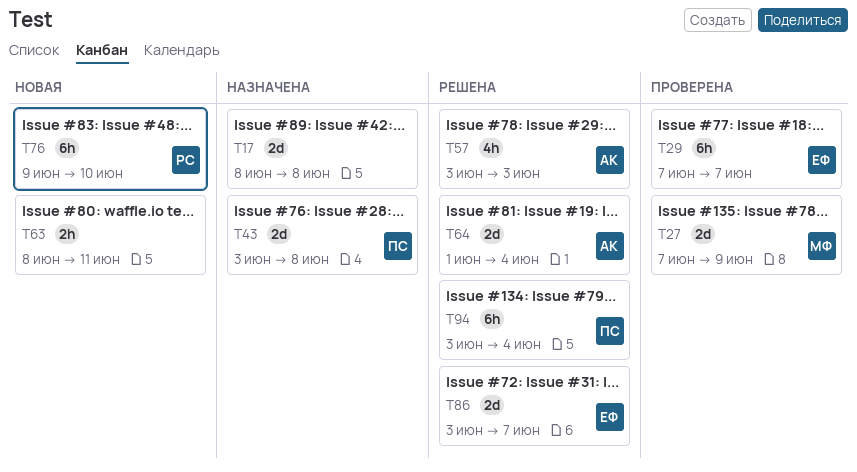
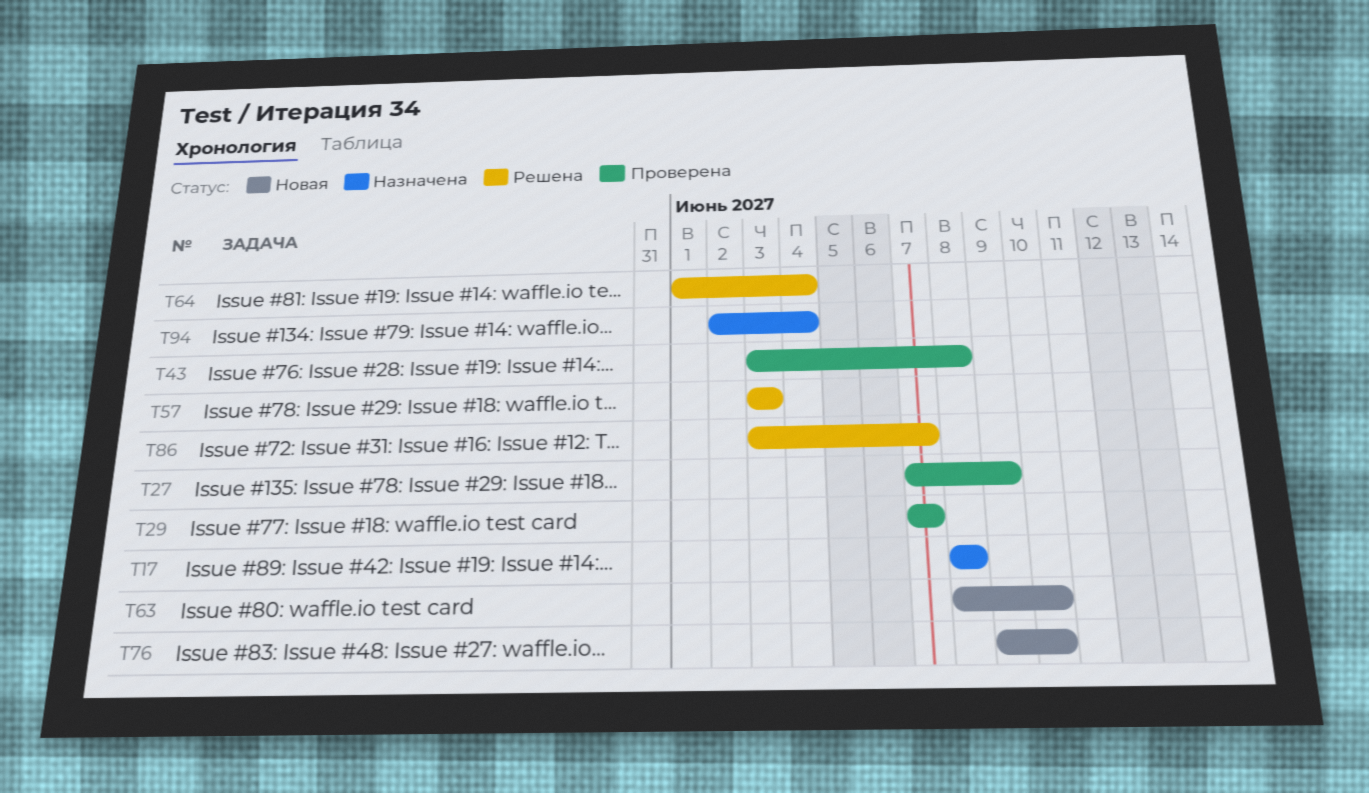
T43, status: Назначена -> Проверена
T63, due: Jun 11 -> Jun 10
T94, status: Решена -> Назначена
T94, start: Jun 3 -> Jun 2

